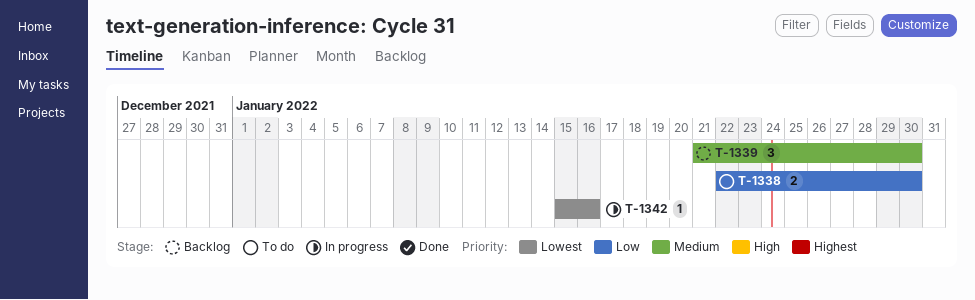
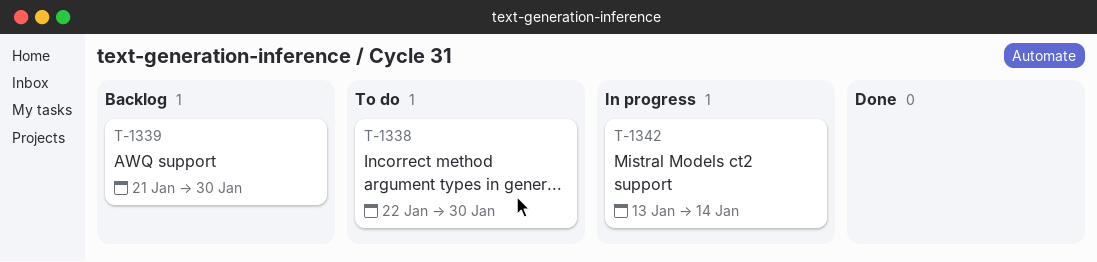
T-1342, start: Jan 15 -> Jan 13
T-1342, due: Jan 16 -> Jan 14

